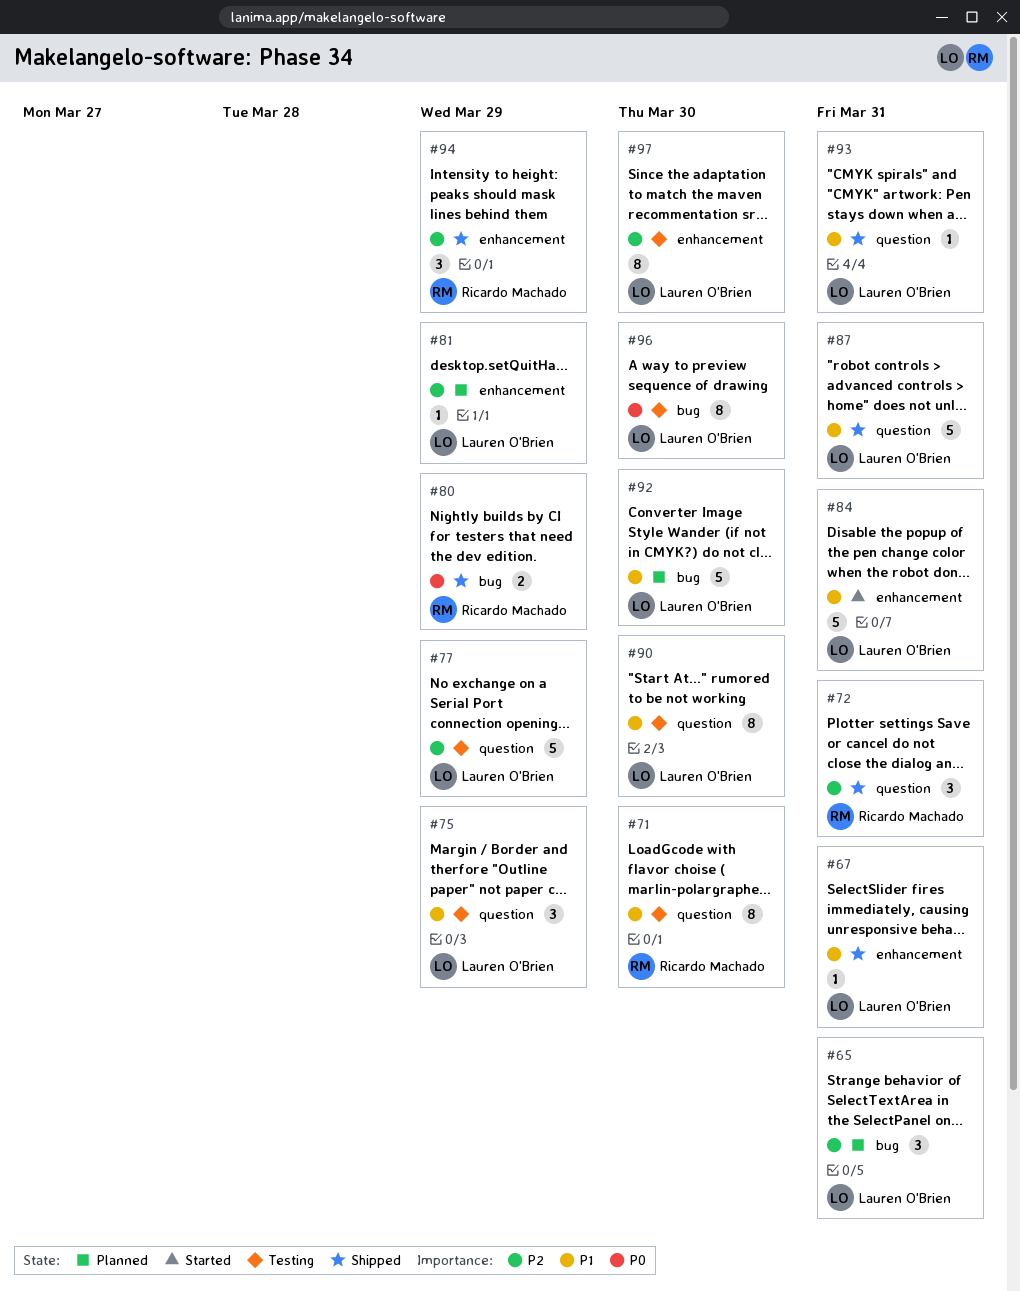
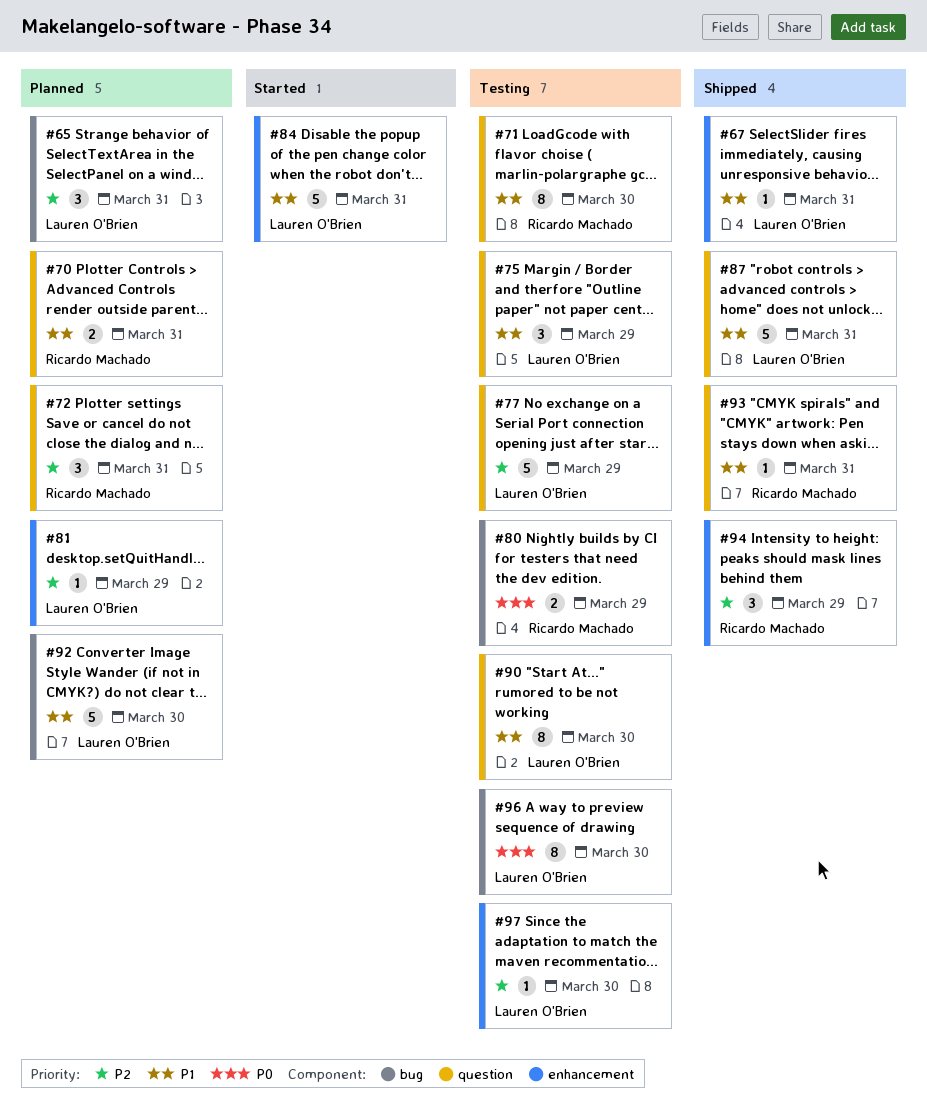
#70: none -> present
#72, status: Shipped -> Planned
#80, status: Shipped -> Testing
#93, owner: Lauren O'Brien -> Ricardo Machado
#97, estimate: 8 -> 1

